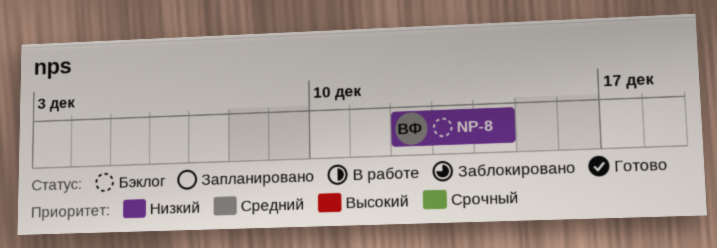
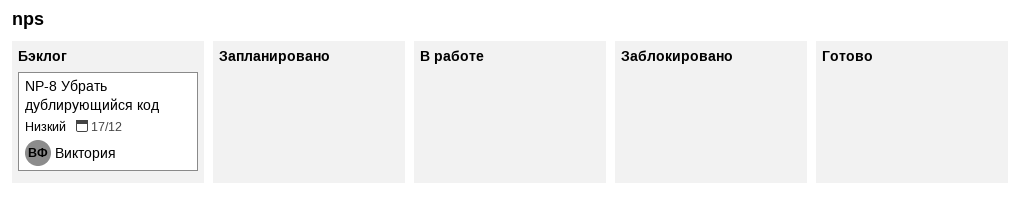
NP-8, due: Dec 14 -> Dec 17

